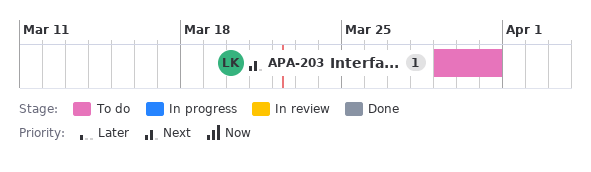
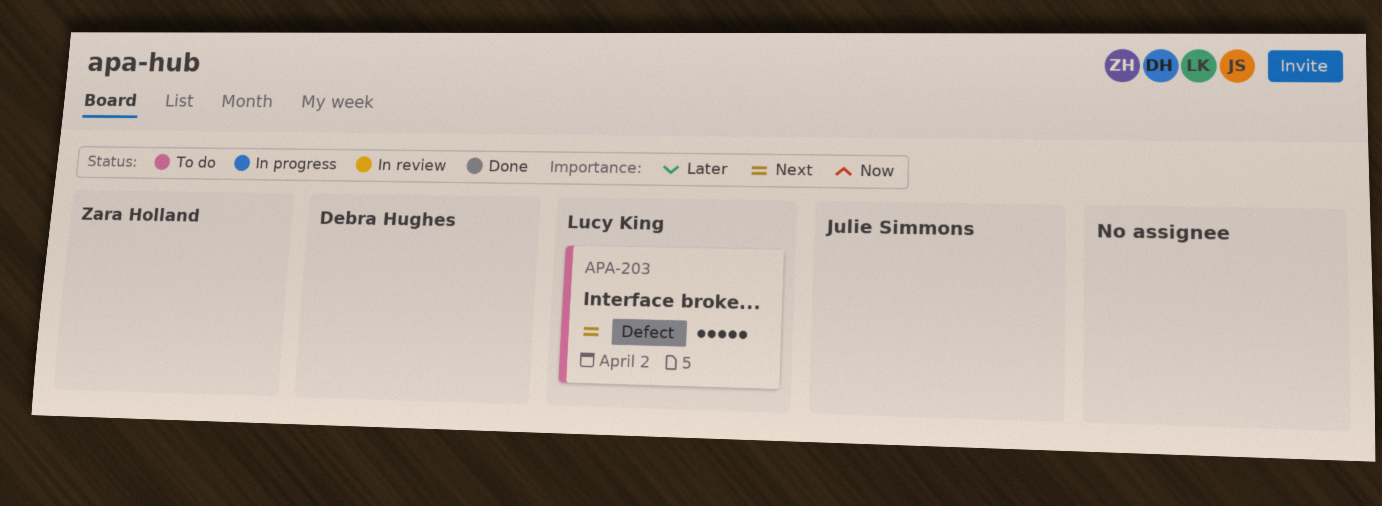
APA-203, estimate: 1 -> 5
APA-203, due: Mar 31 -> Apr 2

